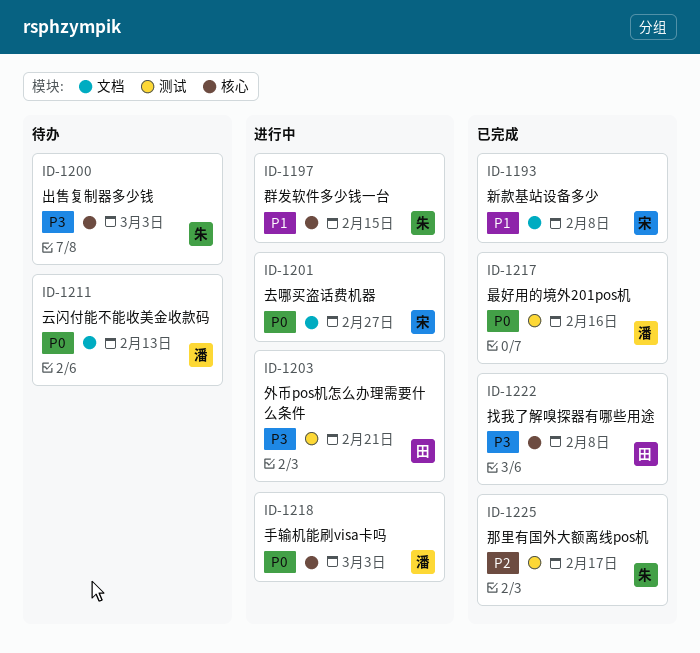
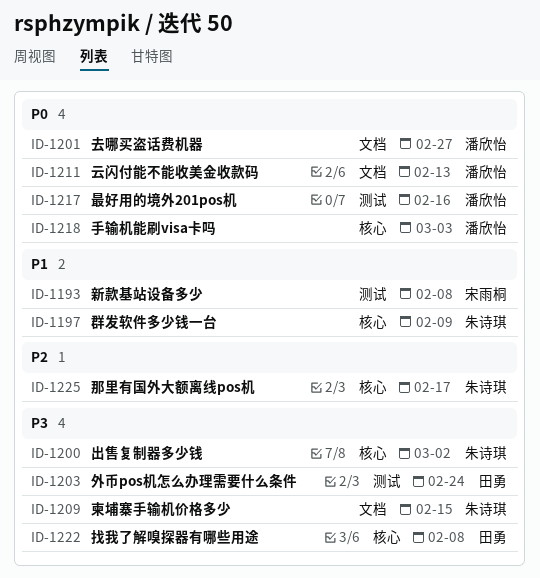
ID-1193, label: 文档 -> 测试
ID-1197, due: Feb 15 -> Feb 9
ID-1200, due: Mar 3 -> Mar 2
ID-1201, owner: 宋雨桐 -> 潘欣怡
ID-1203, due: Feb 21 -> Feb 24
ID-1209: none -> present
ID-1225, label: 测试 -> 核心

